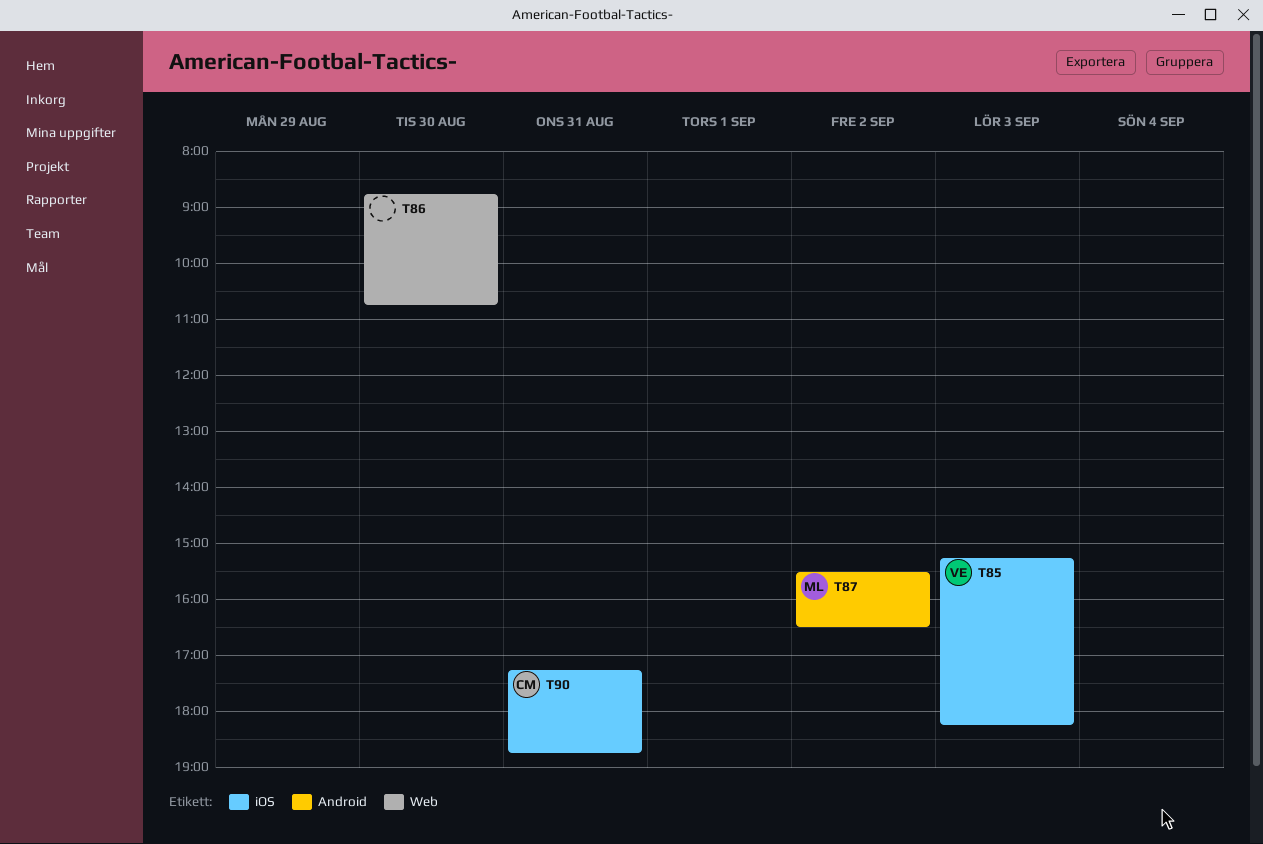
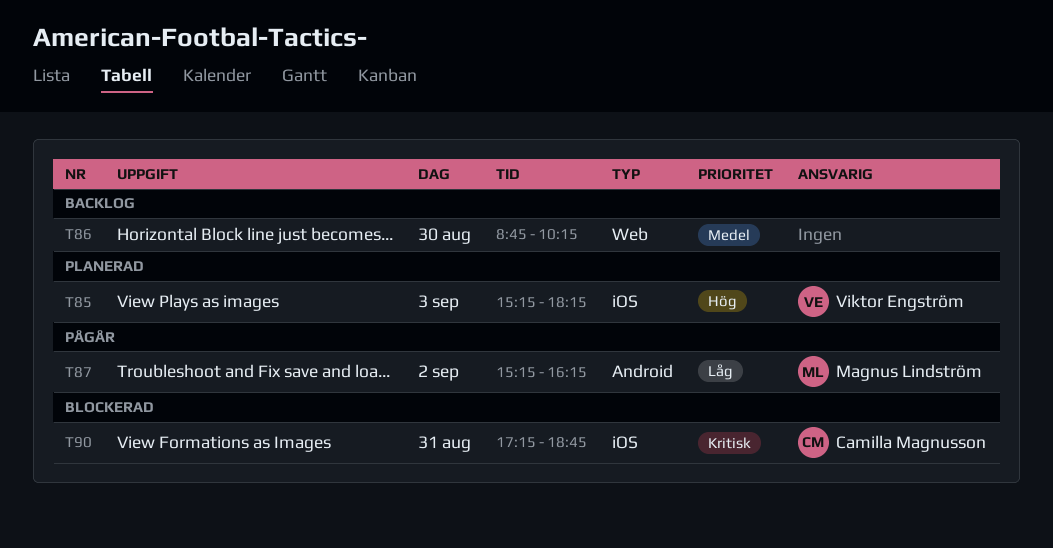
T86, ends: 10:45 -> 10:15
T87, begins: 15:30 -> 15:15
T87, ends: 16:30 -> 16:15

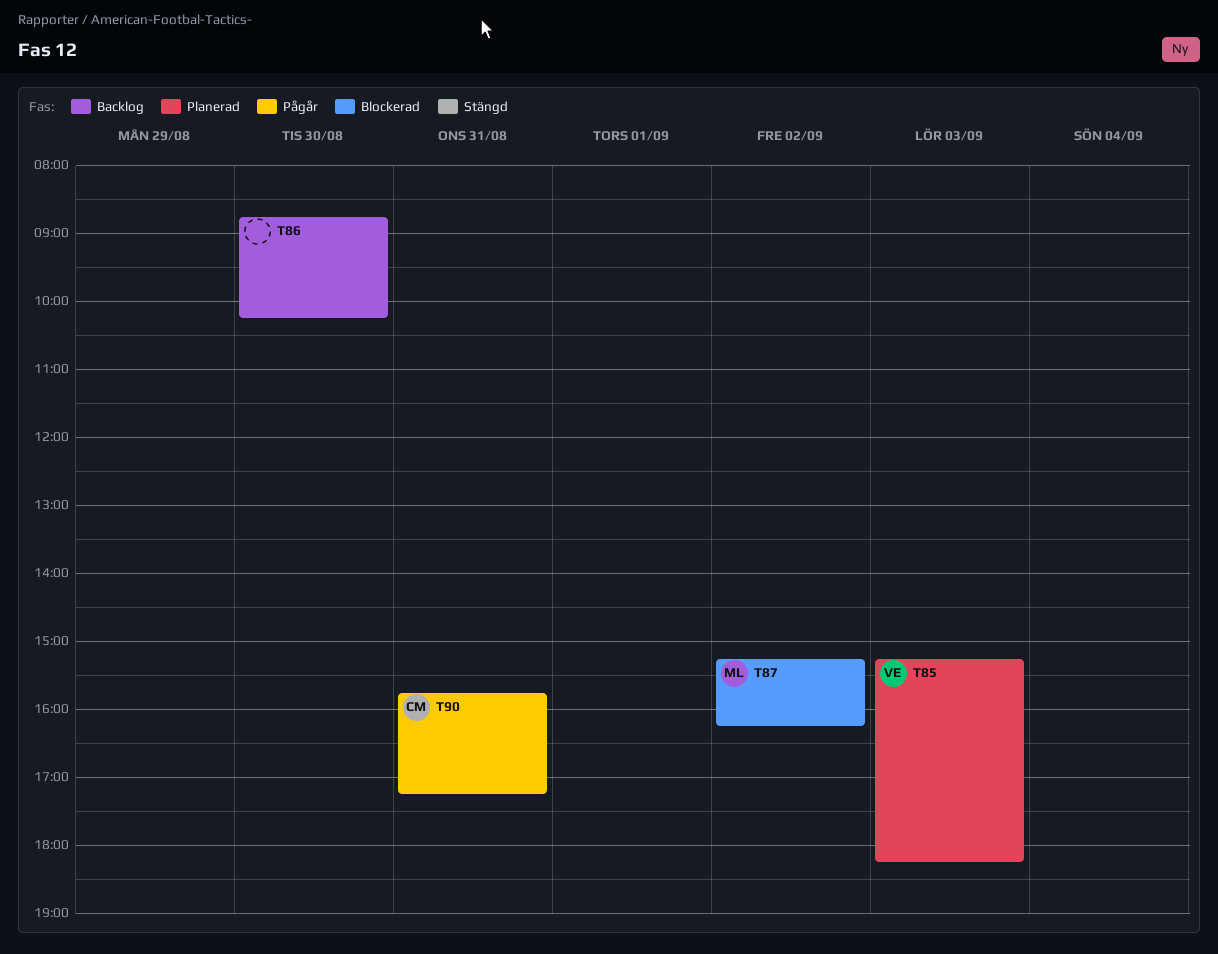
T87, status: Pågår -> Blockerad
T90, status: Blockerad -> Pågår
T90, begins: 17:15 -> 15:45
T90, ends: 18:45 -> 17:15

